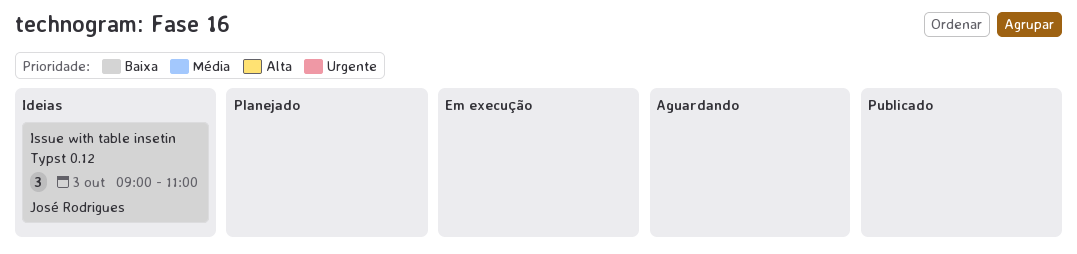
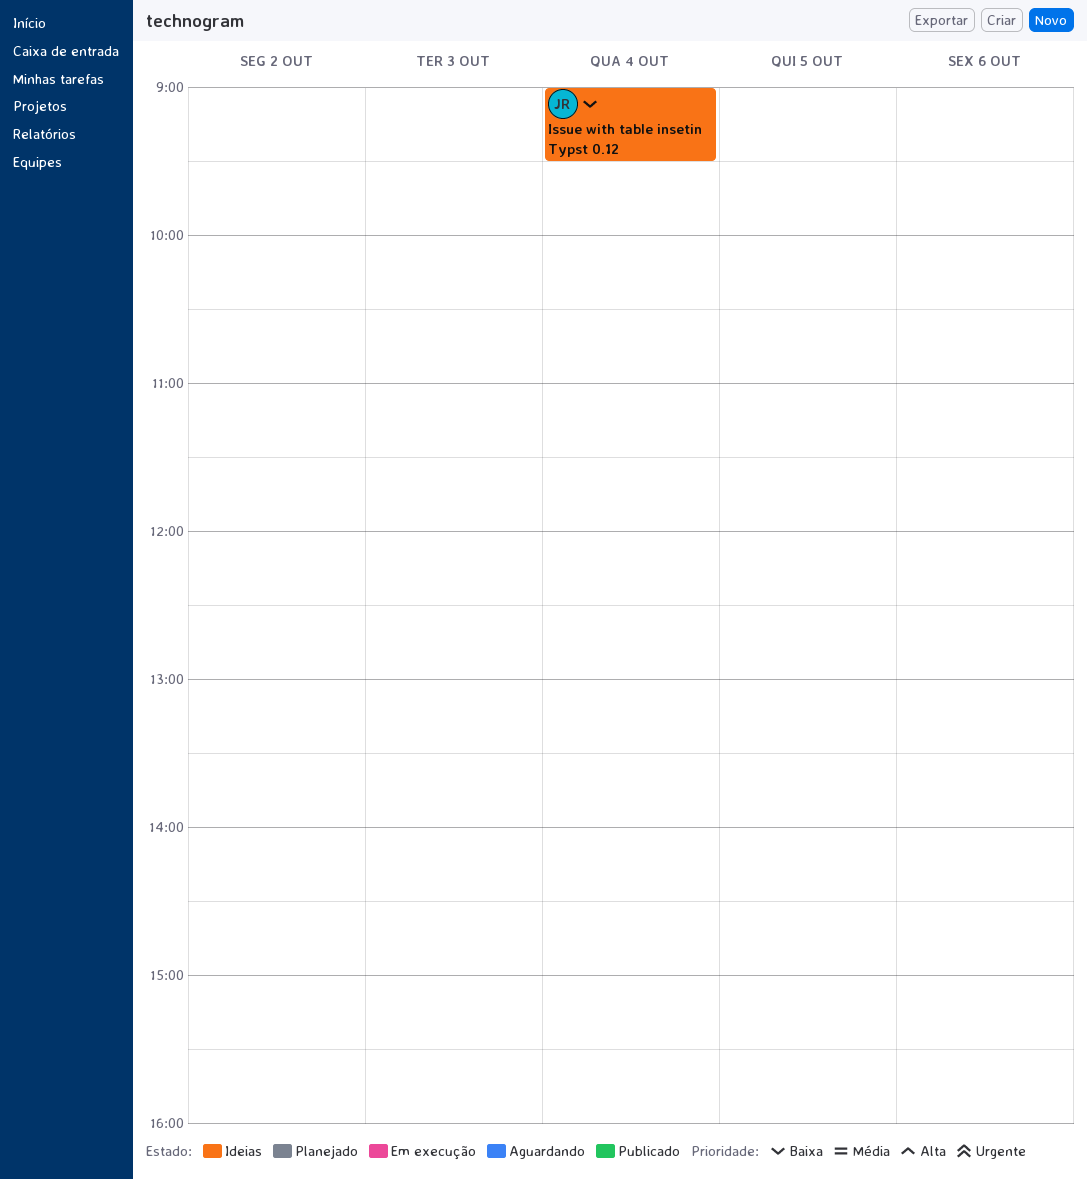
Issue with table insetin Typst 0.12, day: Oct 3 -> Oct 4
Issue with table insetin Typst 0.12, ends: 11:00 -> 09:30

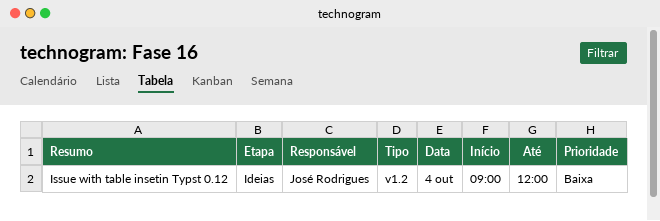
Issue with table insetin Typst 0.12, ends: 09:30 -> 12:00

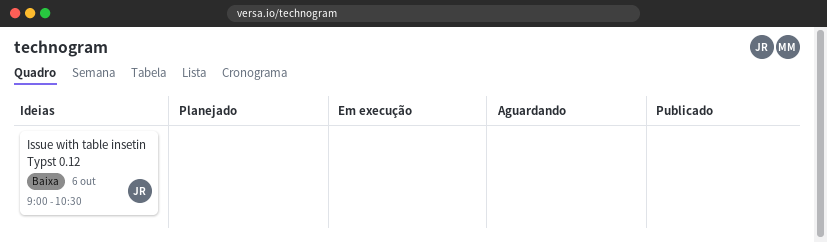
Issue with table insetin Typst 0.12, day: Oct 4 -> Oct 6
Issue with table insetin Typst 0.12, ends: 12:00 -> 10:30

